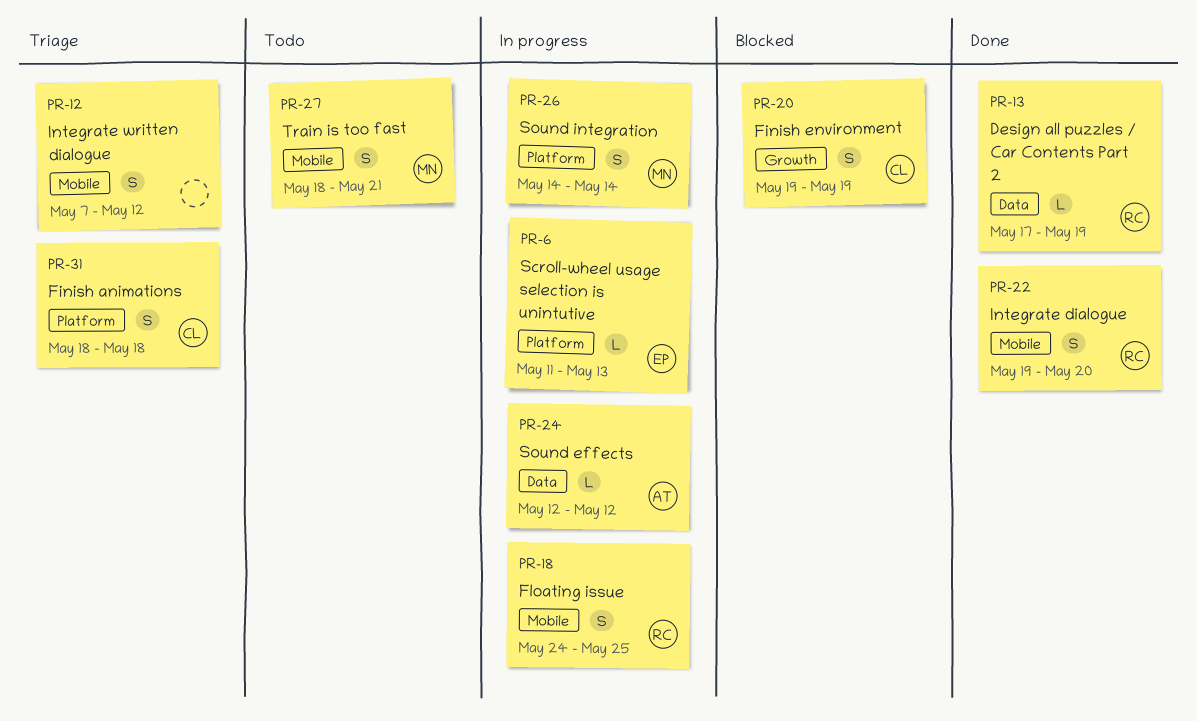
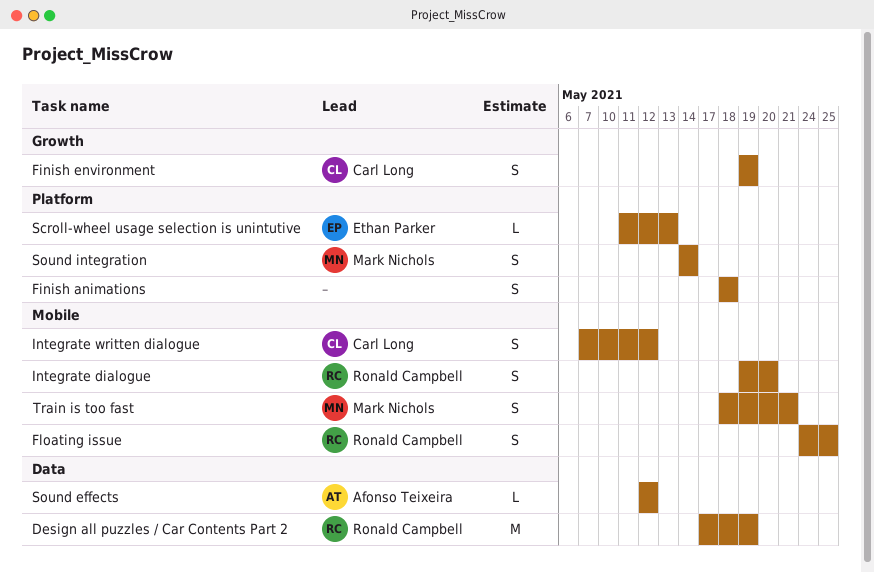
Design all puzzles / Car Contents Part 2, estimate: L -> M
Finish animations, owner: Carl Long -> none
Integrate written dialogue, owner: none -> Carl Long

